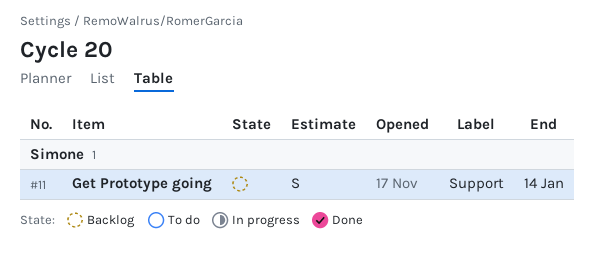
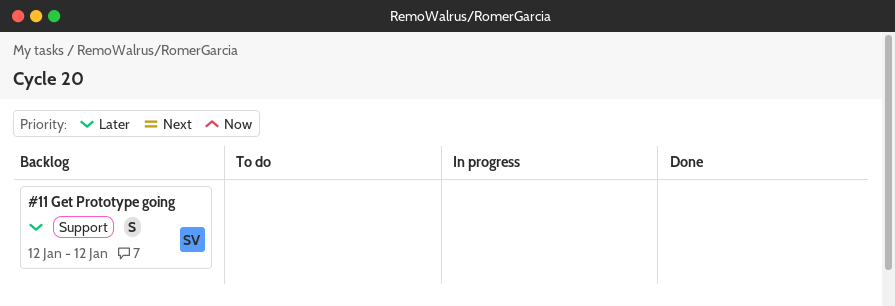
#11, due: Jan 14 -> Jan 12

